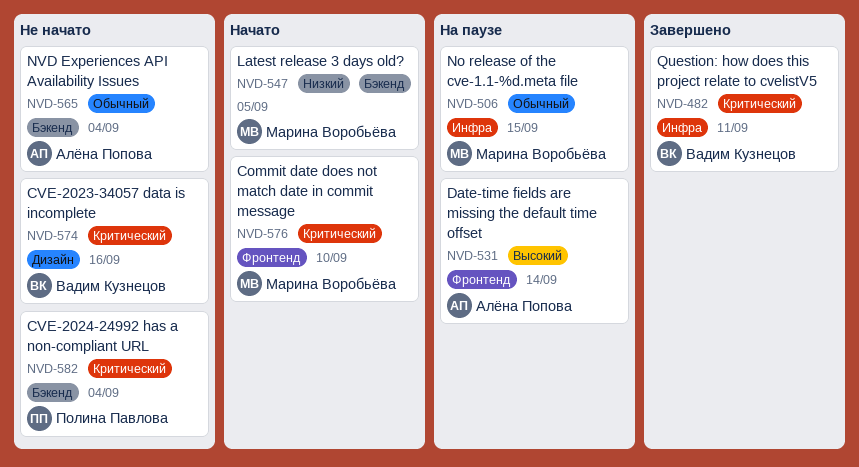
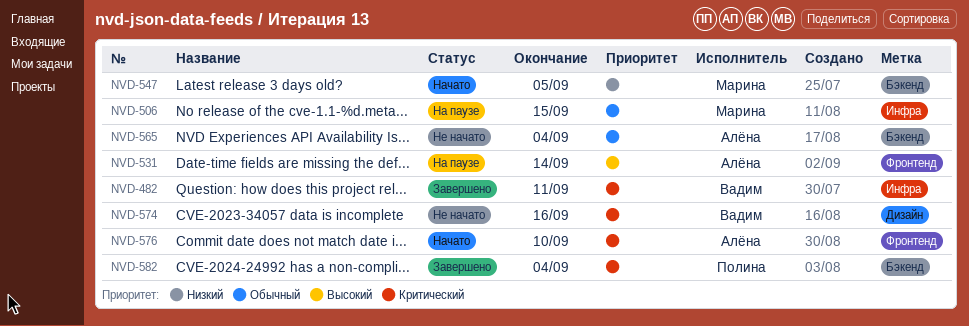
NVD-576, owner: Марина Воробьёва -> Алёна Попова
NVD-582, status: Не начато -> Завершено

